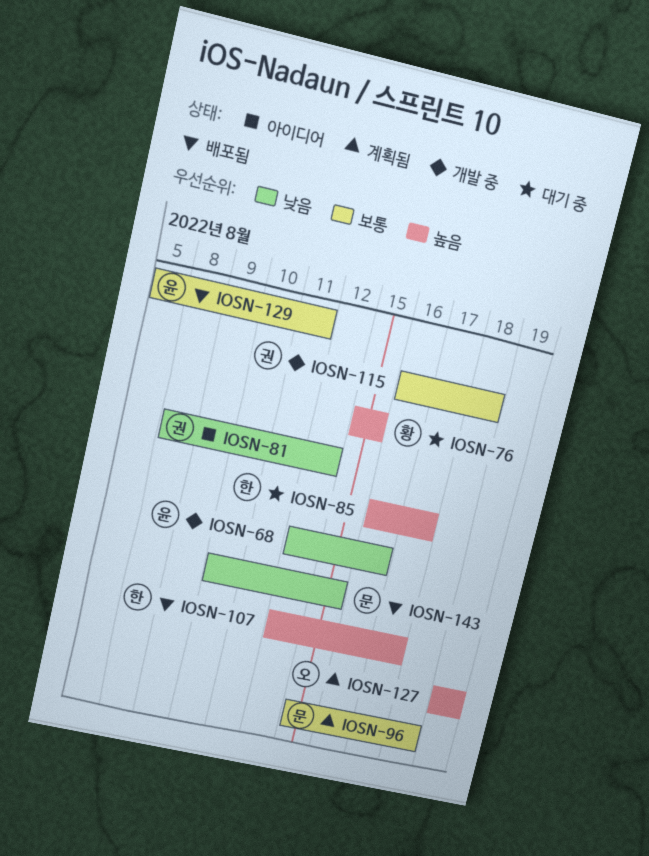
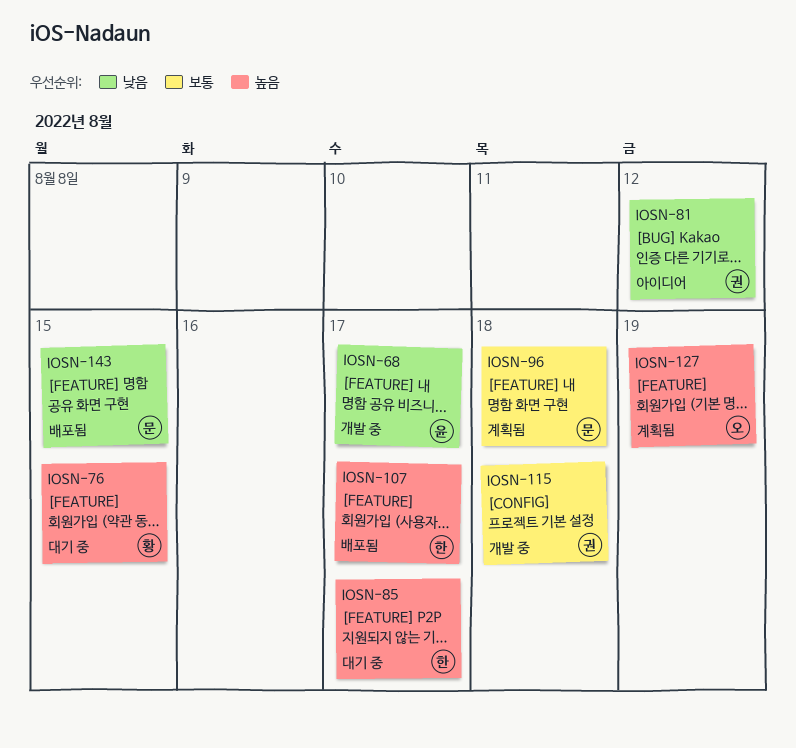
IOSN-68, due: Aug 16 -> Aug 17
IOSN-129: present -> none

